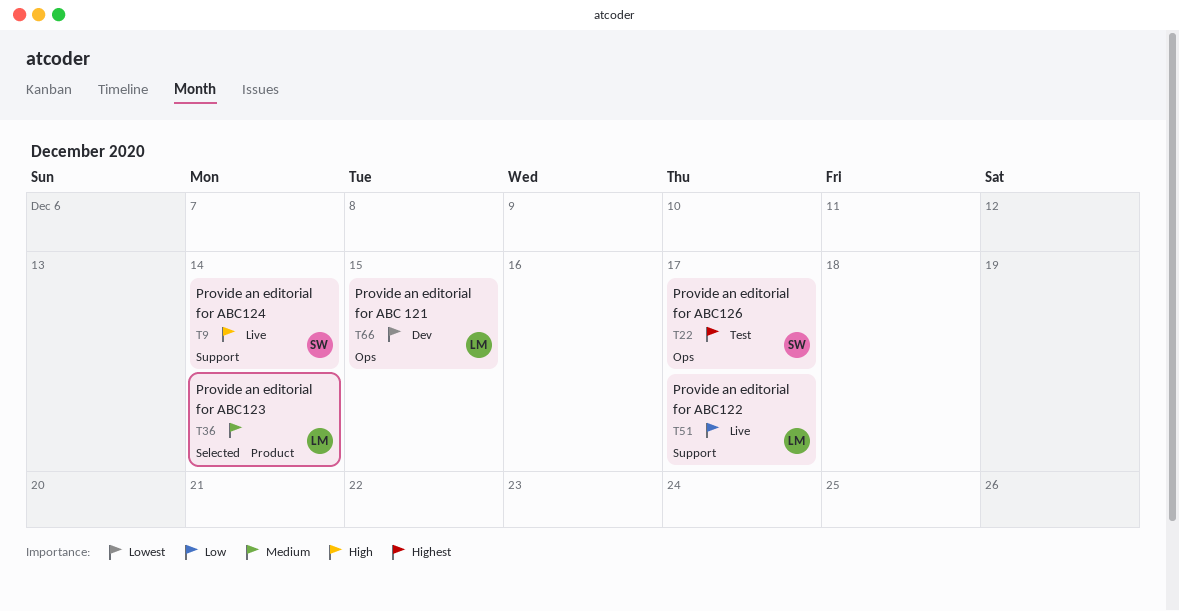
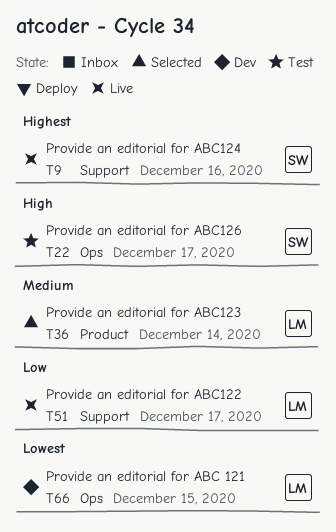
T9, priority: High -> Highest
T9, due: Dec 14 -> Dec 16
T22, priority: Highest -> High

